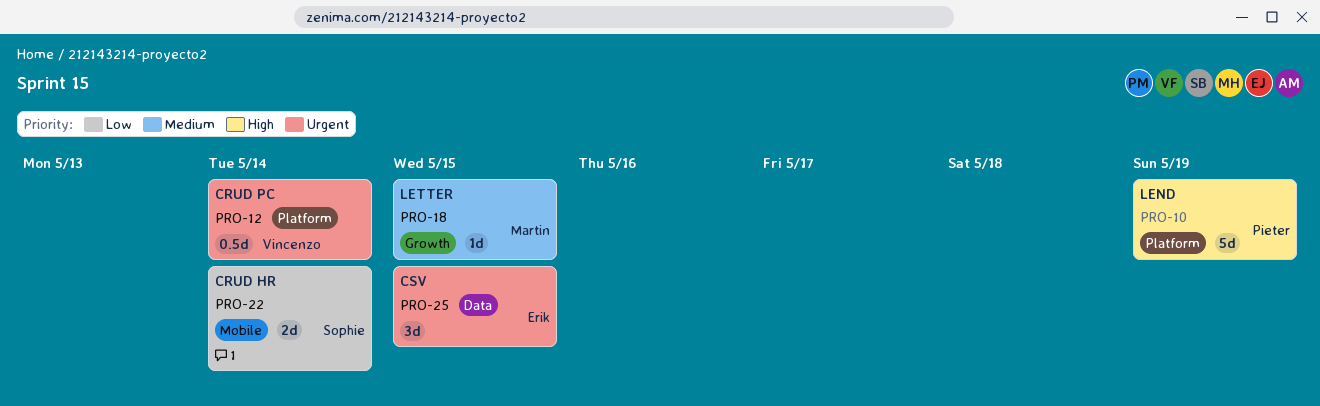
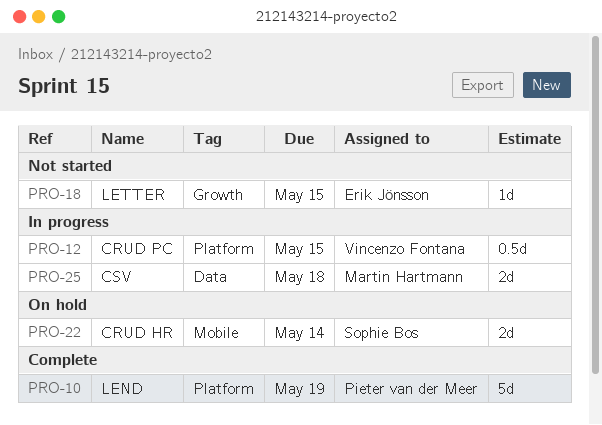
PRO-12, due: May 14 -> May 15
PRO-18, owner: Martin Hartmann -> Erik Jönsson
PRO-25, owner: Erik Jönsson -> Martin Hartmann
PRO-25, estimate: 3d -> 2d
PRO-25, due: May 15 -> May 18

